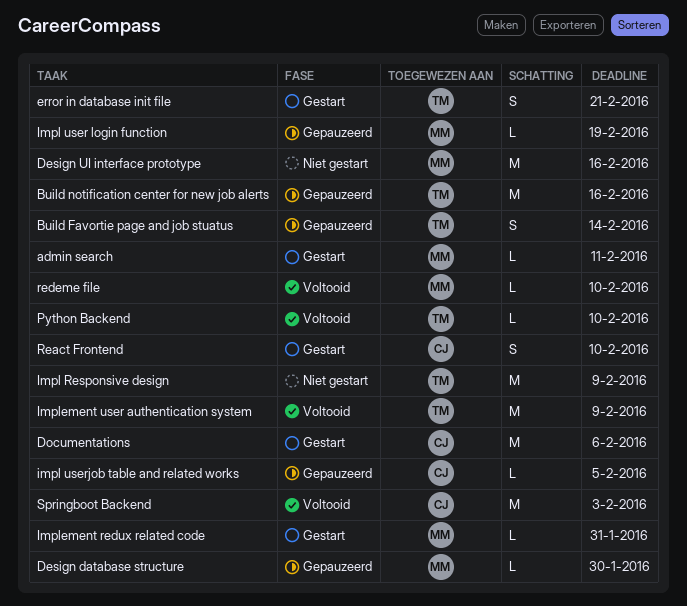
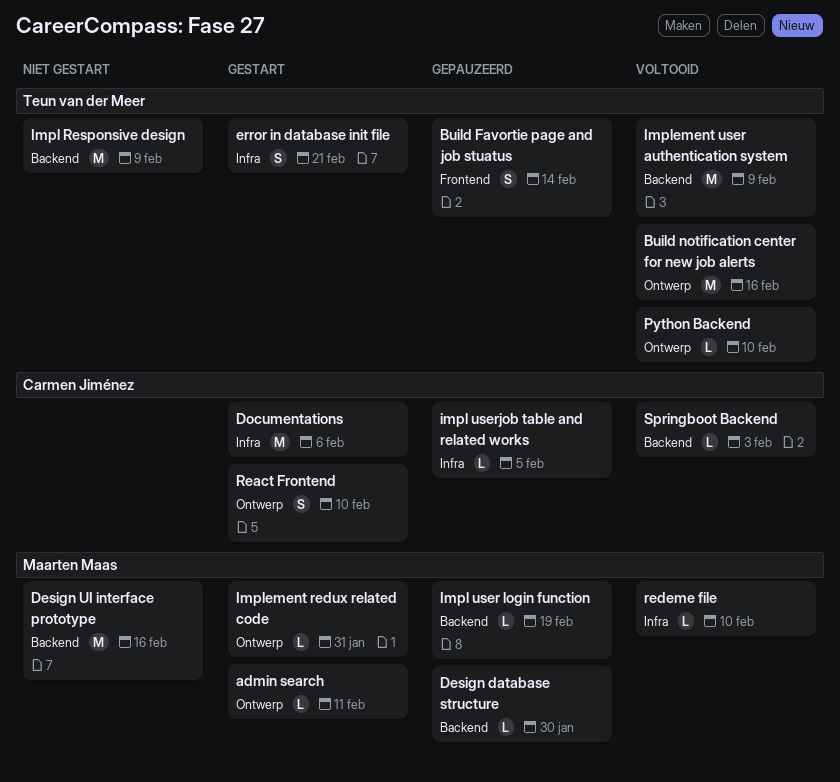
Build notification center for new job alerts, status: Gepauzeerd -> Voltooid
Springboot Backend, estimate: M -> L

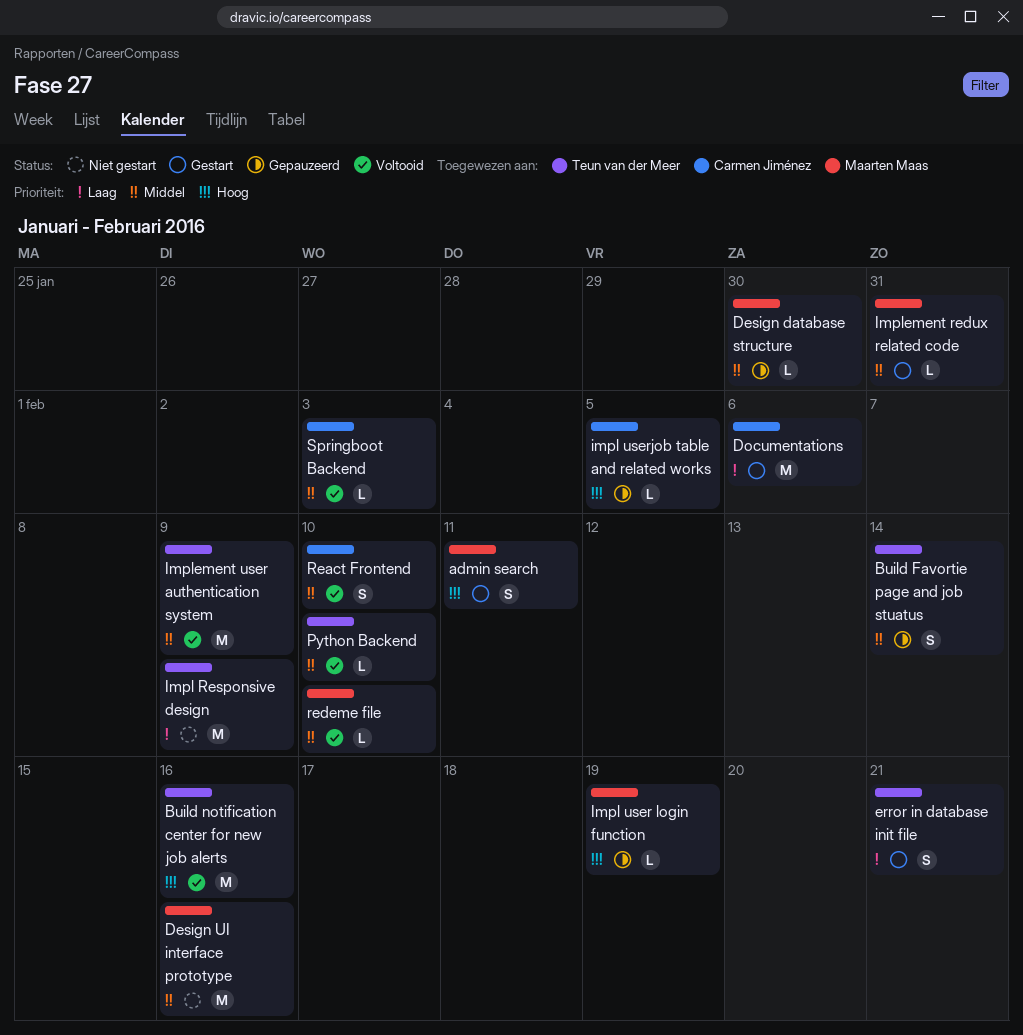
admin search, estimate: L -> S
React Frontend, status: Gestart -> Voltooid

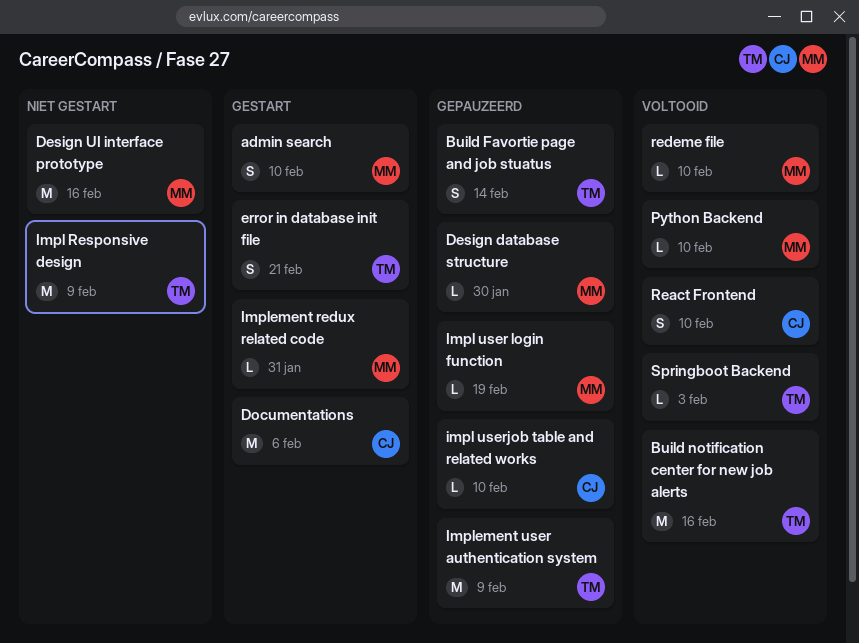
admin search, due: Feb 11 -> Feb 10
impl userjob table and related works, due: Feb 5 -> Feb 10
Implement user authentication system, status: Voltooid -> Gepauzeerd
Python Backend, owner: Teun van der Meer -> Maarten Maas
Springboot Backend, owner: Carmen Jiménez -> Teun van der Meer

